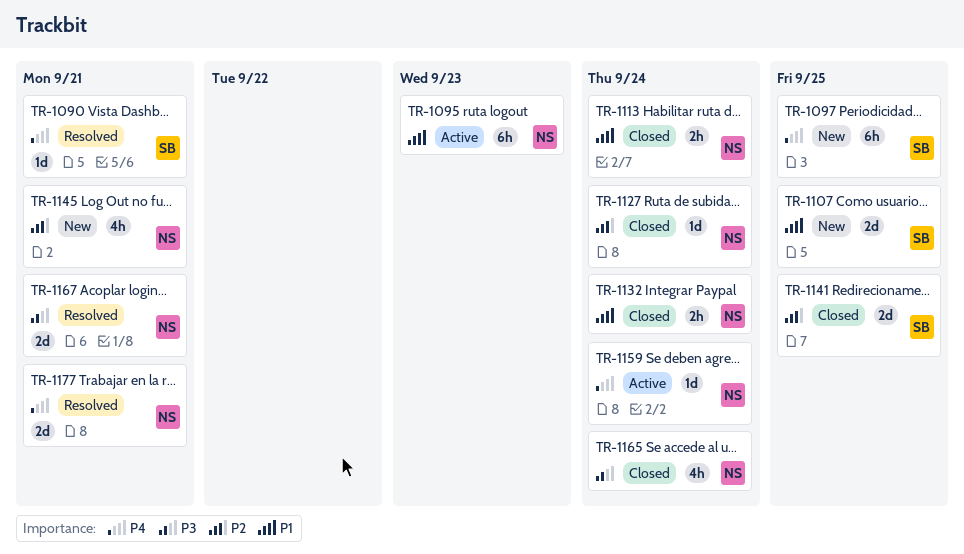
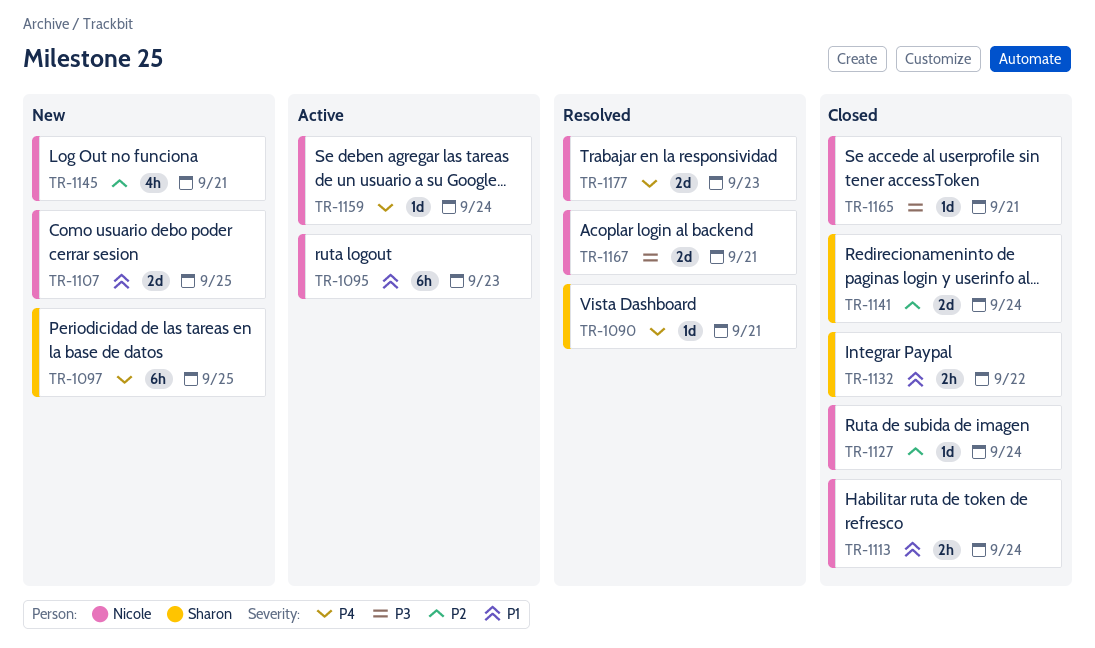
TR-1107, owner: Sharon -> Nicole
TR-1132, owner: Nicole -> Sharon
TR-1132, due: Sep 24 -> Sep 22
TR-1141, due: Sep 25 -> Sep 24
TR-1165, estimate: 4h -> 1d
TR-1165, due: Sep 24 -> Sep 21
TR-1177, due: Sep 21 -> Sep 23

